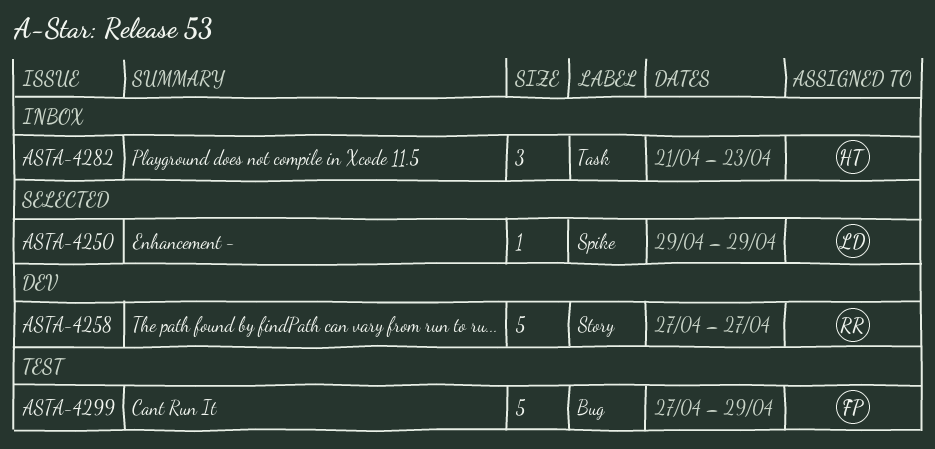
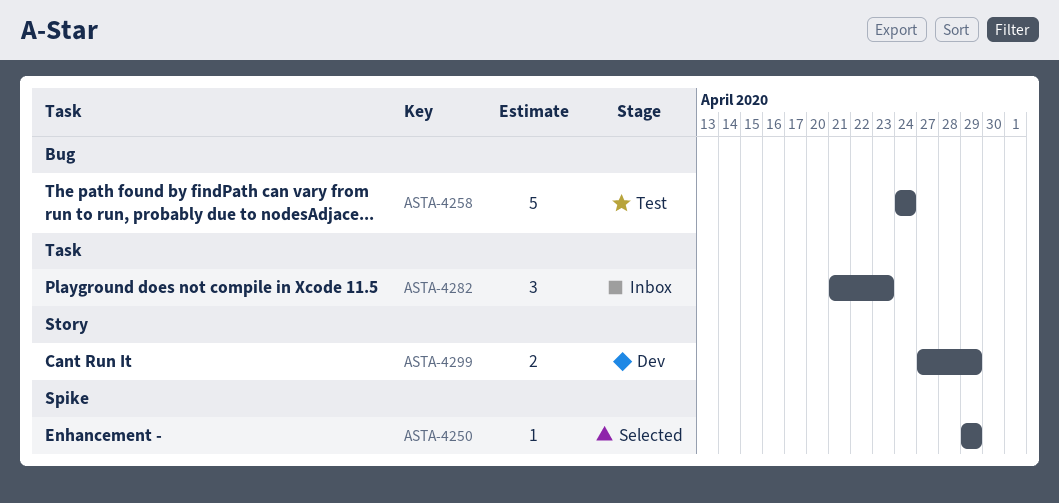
ASTA-4258, status: Dev -> Test
ASTA-4258, label: Story -> Bug
ASTA-4258, start: Apr 27 -> Apr 24
ASTA-4258, due: Apr 27 -> Apr 24
ASTA-4299, status: Test -> Dev
ASTA-4299, label: Bug -> Story
ASTA-4299, estimate: 5 -> 2

